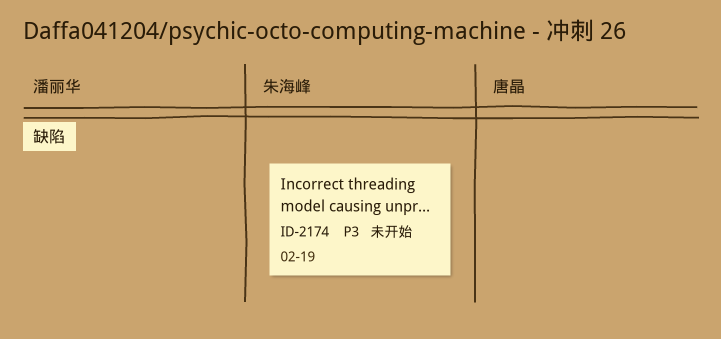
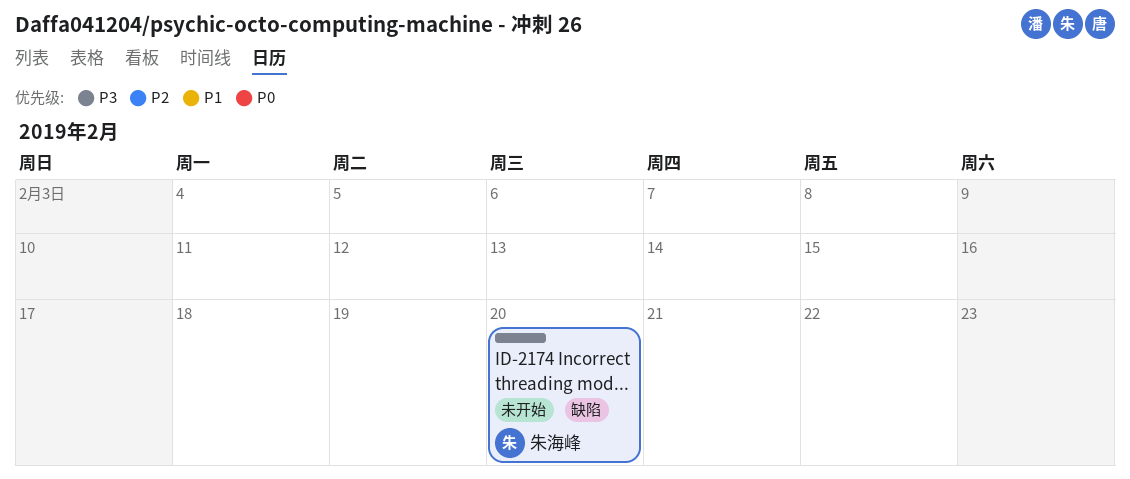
ID-2174, due: Feb 19 -> Feb 20

